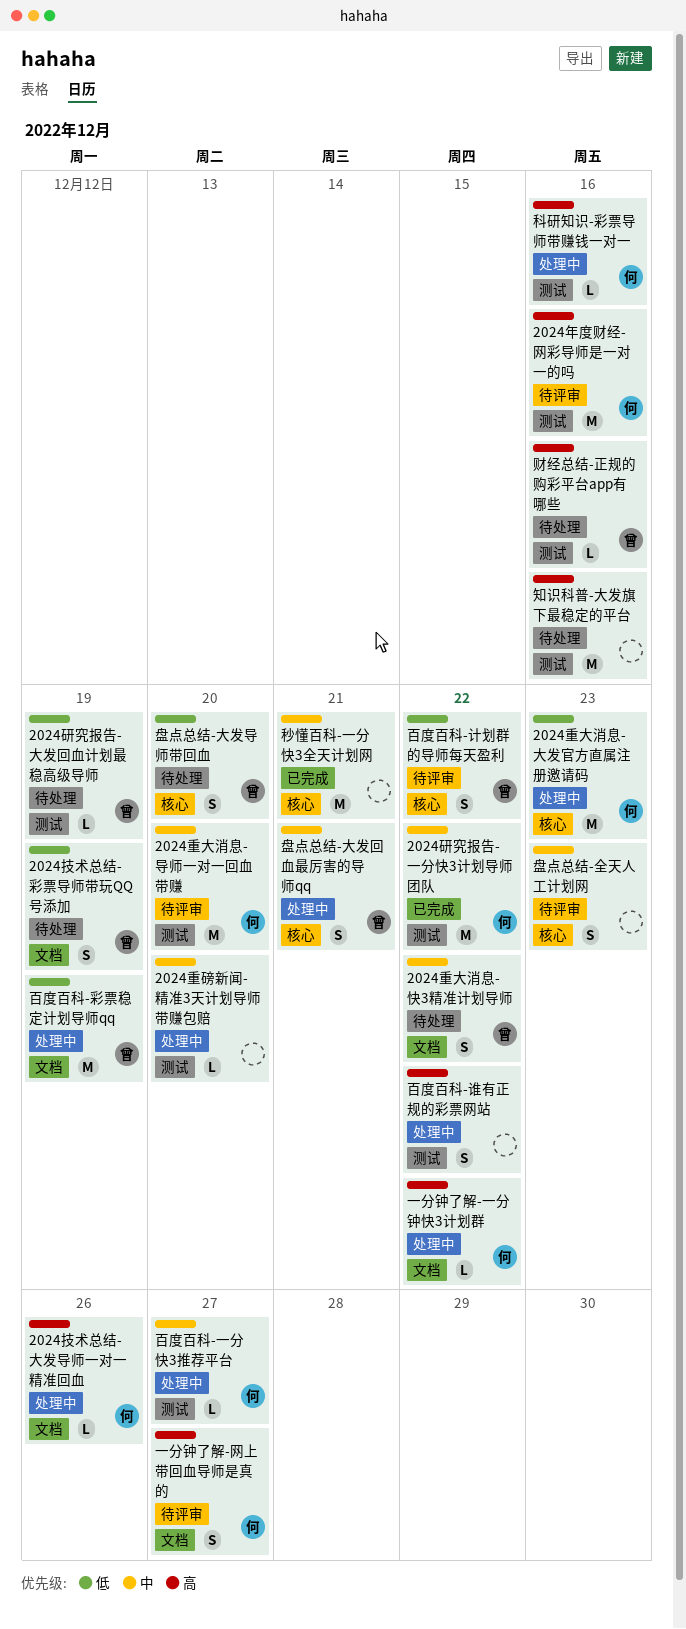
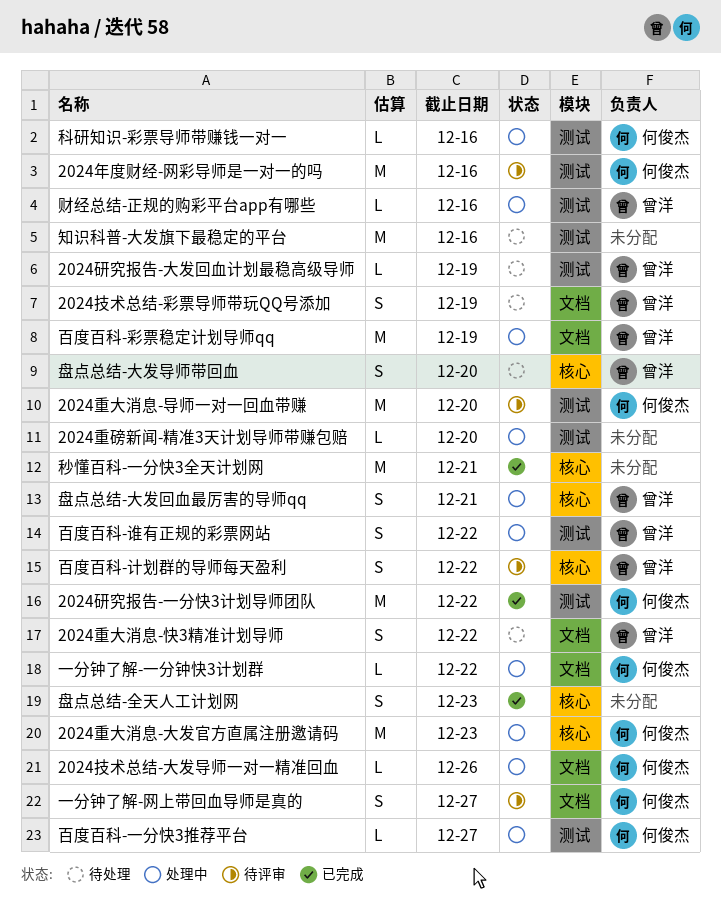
百度百科-谁有正规的彩票网站, owner: none -> 曾洋
盘点总结-全天人工计划网, status: 待评审 -> 已完成
财经总结-正规的购彩平台app有哪些, status: 待处理 -> 处理中

